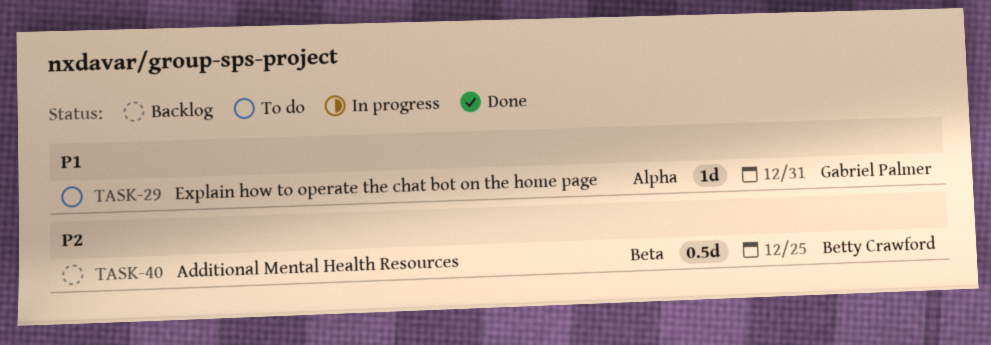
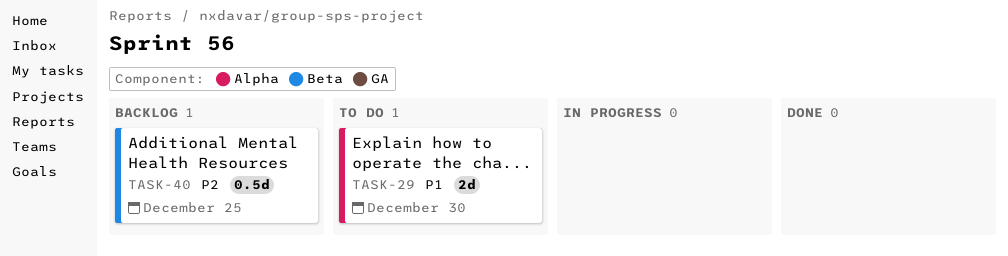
TASK-29, estimate: 1d -> 2d
TASK-29, due: Dec 31 -> Dec 30

